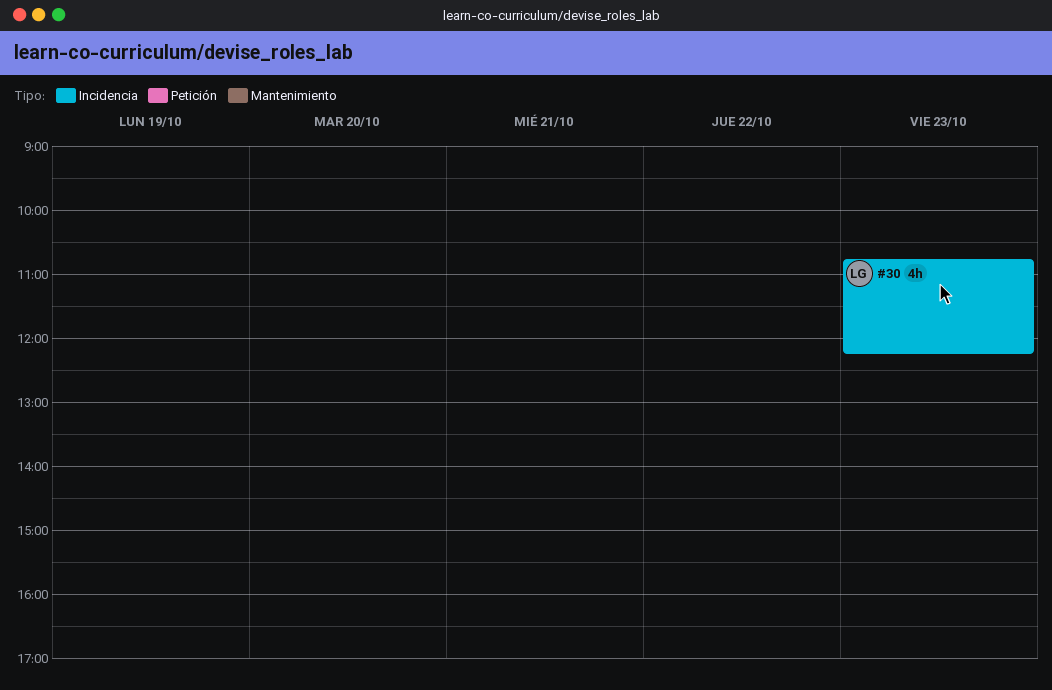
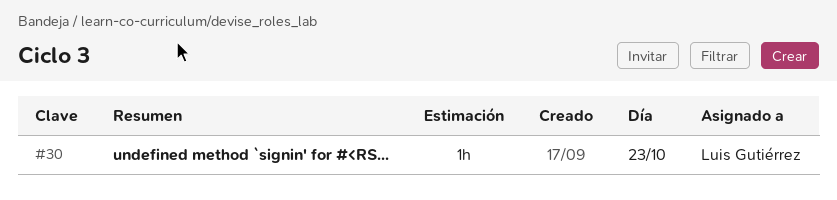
#30, estimate: 4h -> 1h

